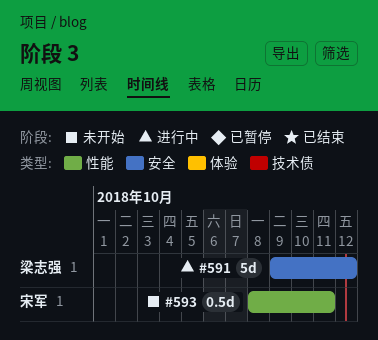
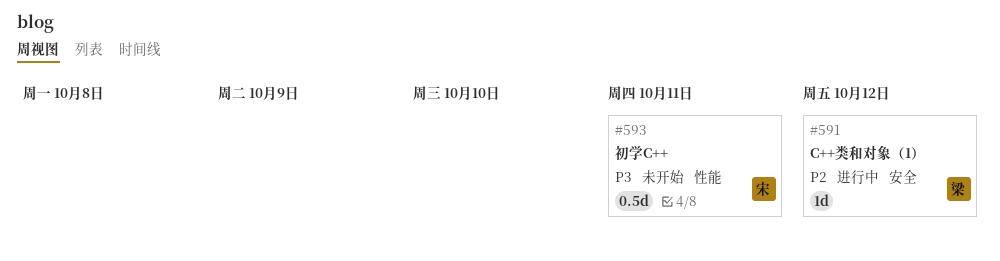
#591, estimate: 5d -> 1d

